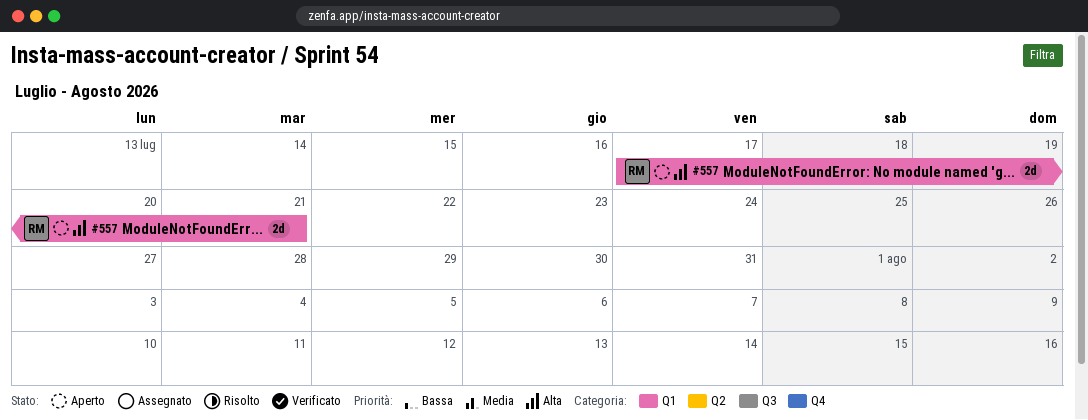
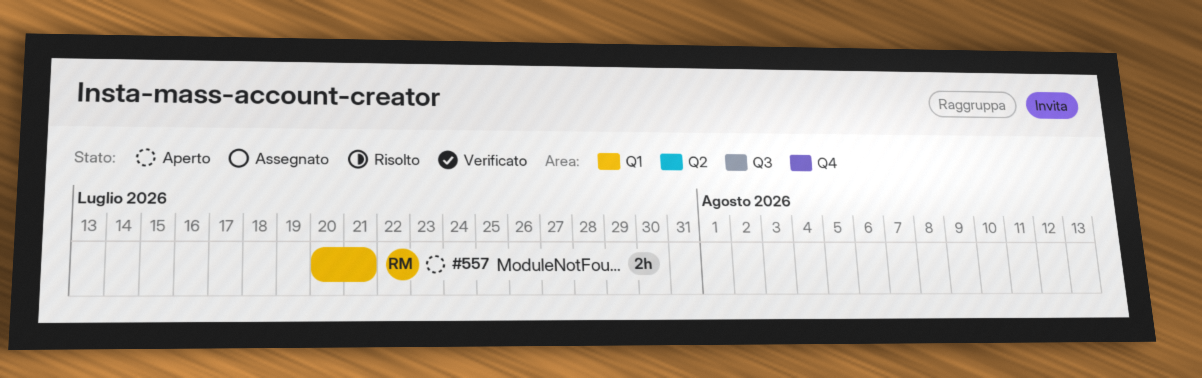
#557, estimate: 2d -> 2h
#557, start: Jul 17 -> Jul 20

